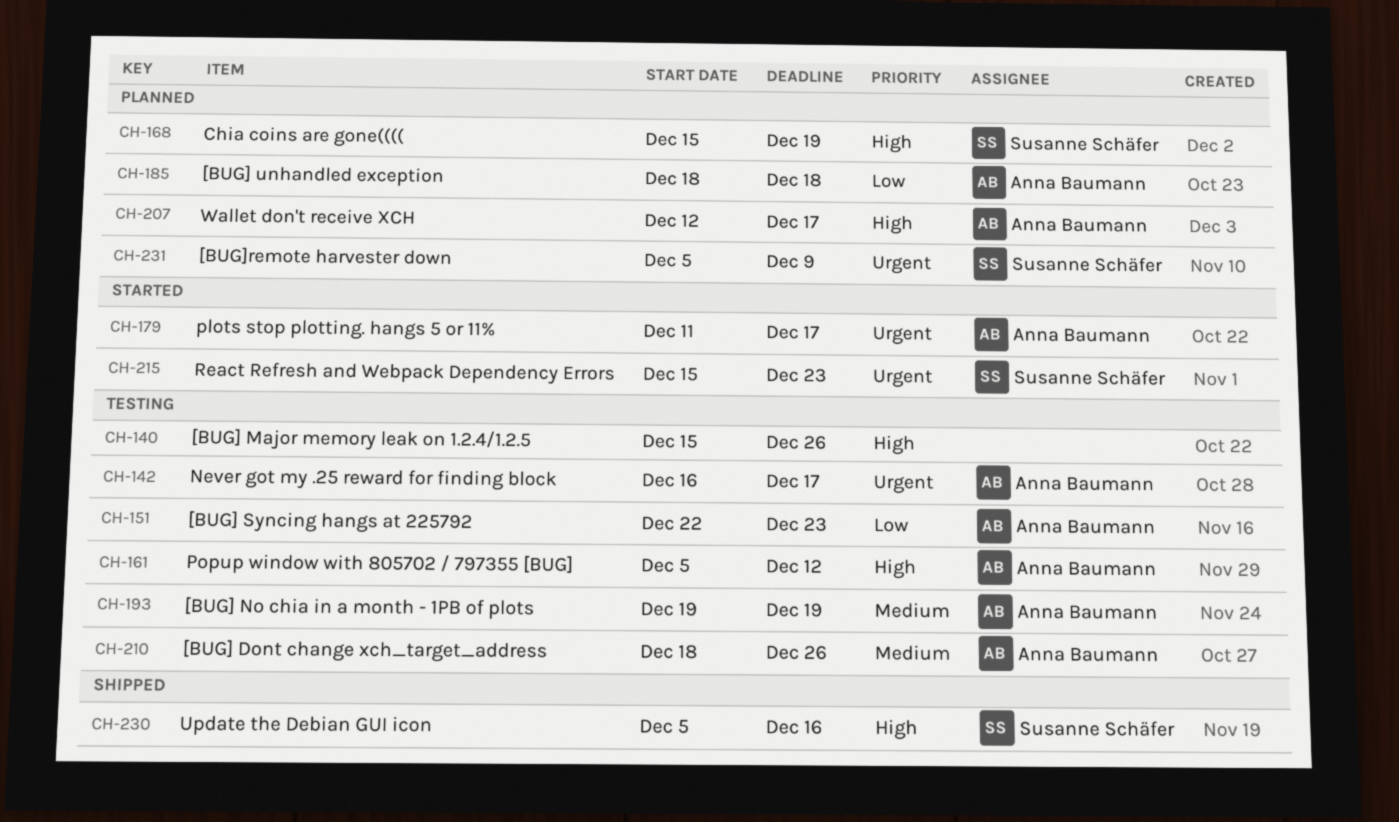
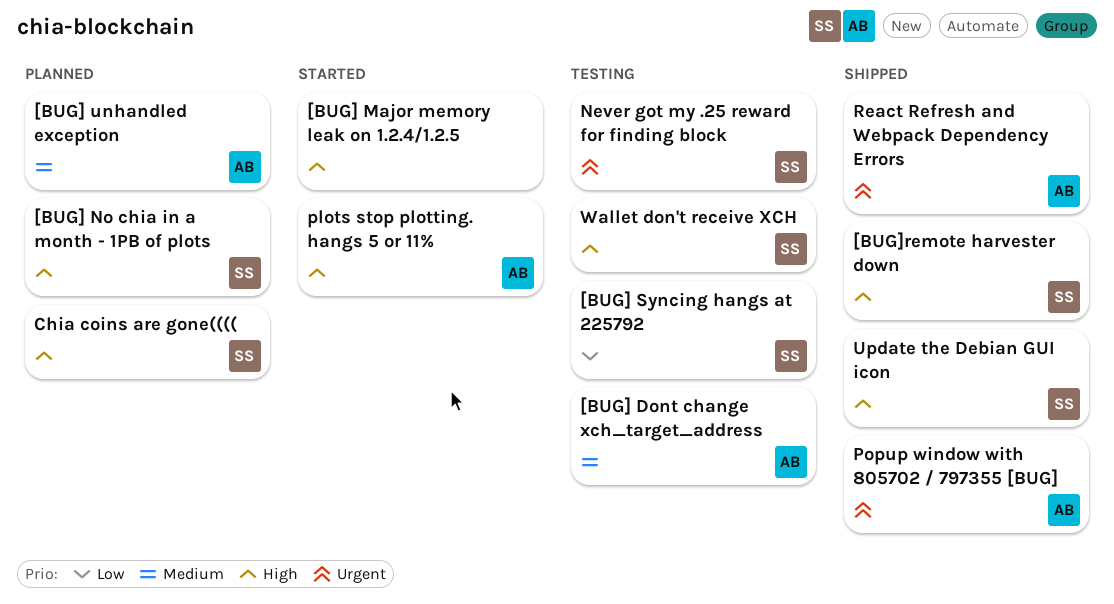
[BUG] Major memory leak on 1.2.4/1.2.5, status: Testing -> Started
[BUG] No chia in a month - 1PB of plots, status: Testing -> Planned
[BUG] No chia in a month - 1PB of plots, owner: Anna Baumann -> Susanne Schäfer
[BUG] No chia in a month - 1PB of plots, priority: Medium -> High
[BUG] Syncing hangs at 225792, owner: Anna Baumann -> Susanne Schäfer
[BUG] unhandled exception, priority: Low -> Medium
[BUG]remote harvester down, status: Planned -> Shipped
[BUG]remote harvester down, priority: Urgent -> High
Never got my .25 reward for finding block, owner: Anna Baumann -> Susanne Schäfer
plots stop plotting. hangs 5 or 11%, priority: Urgent -> High
Popup window with 805702 / 797355 [BUG], status: Testing -> Shipped
Popup window with 805702 / 797355 [BUG], priority: High -> Urgent
React Refresh and Webpack Dependency Errors, status: Started -> Shipped
React Refresh and Webpack Dependency Errors, owner: Susanne Schäfer -> Anna Baumann
Wallet don't receive XCH, status: Planned -> Testing
Wallet don't receive XCH, owner: Anna Baumann -> Susanne Schäfer

